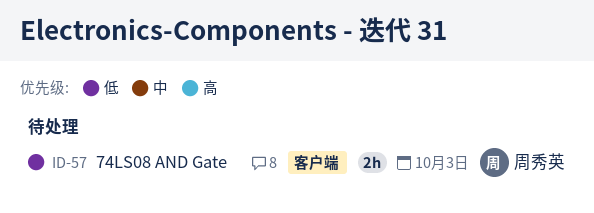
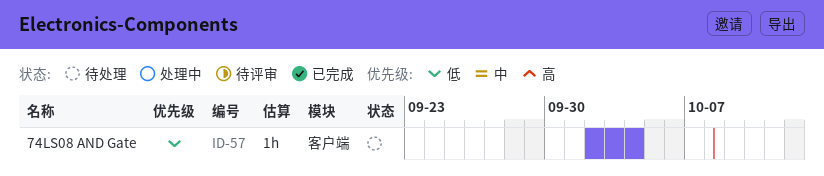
ID-57, estimate: 2h -> 1h
ID-57, due: Oct 3 -> Oct 4

